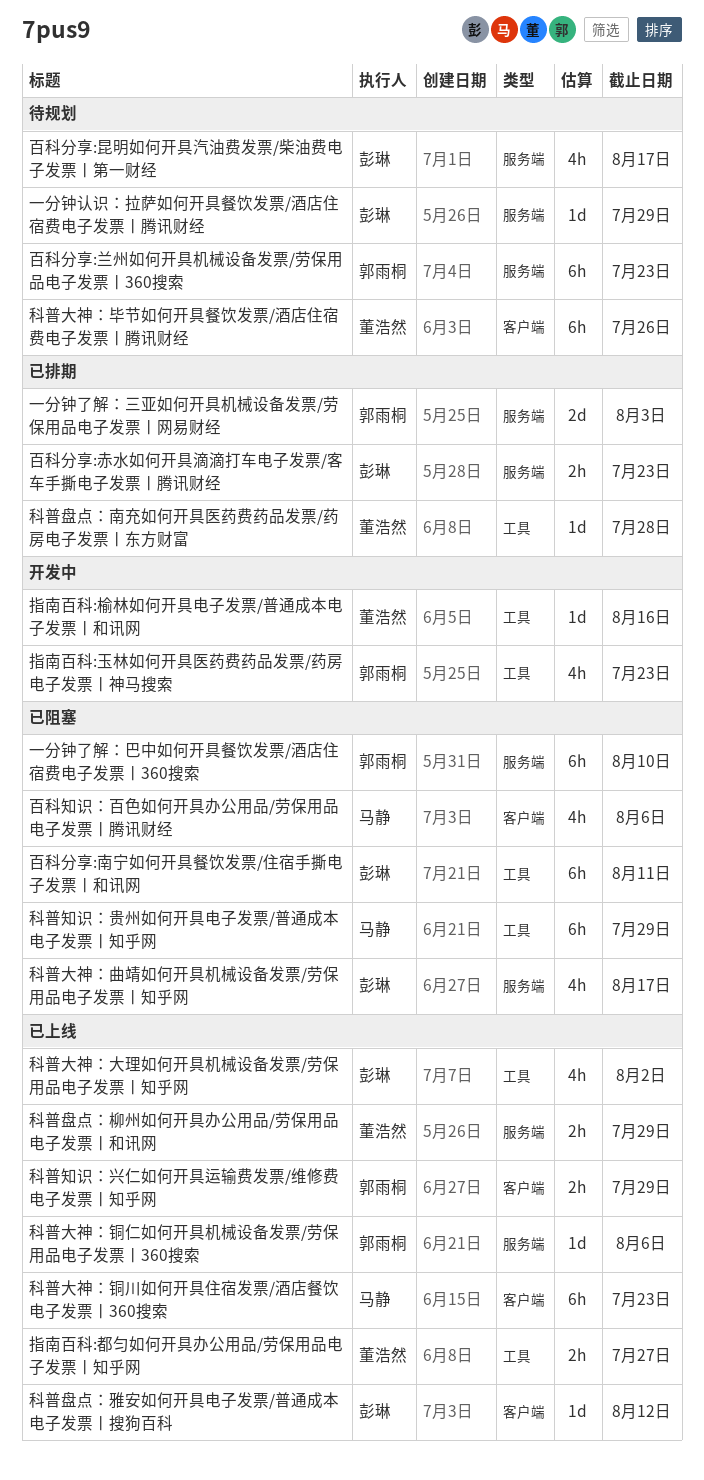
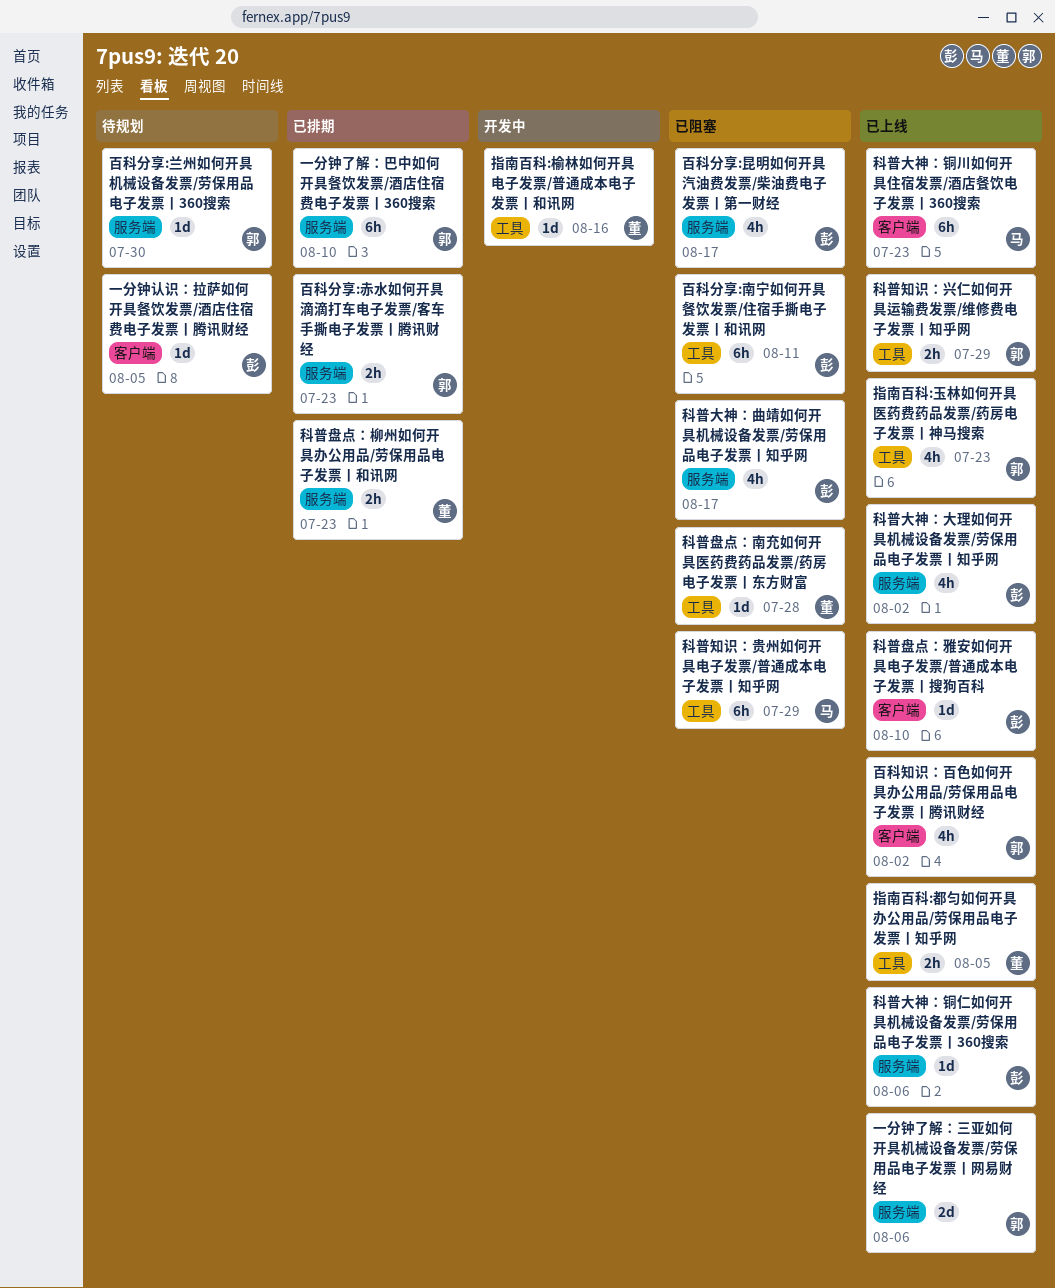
一分钟了解：三亚如何开具机械设备发票/劳保用品电子发票丨网易财经, status: 已排期 -> 已上线
一分钟了解：三亚如何开具机械设备发票/劳保用品电子发票丨网易财经, due: Aug 3 -> Aug 6
一分钟了解：巴中如何开具餐饮发票/酒店住宿费电子发票丨360搜索, status: 已阻塞 -> 已排期
一分钟认识：拉萨如何开具餐饮发票/酒店住宿费电子发票丨腾讯财经, label: 服务端 -> 客户端
一分钟认识：拉萨如何开具餐饮发票/酒店住宿费电子发票丨腾讯财经, due: Jul 29 -> Aug 5
指南百科:玉林如何开具医药费药品发票/药房电子发票丨神马搜索, status: 开发中 -> 已上线
指南百科:都匀如何开具办公用品/劳保用品电子发票丨知乎网, due: Jul 27 -> Aug 5
百科分享:兰州如何开具机械设备发票/劳保用品电子发票丨360搜索, estimate: 6h -> 1d
百科分享:兰州如何开具机械设备发票/劳保用品电子发票丨360搜索, due: Jul 23 -> Jul 30
百科分享:昆明如何开具汽油费发票/柴油费电子发票丨第一财经, status: 待规划 -> 已阻塞
百科分享:赤水如何开具滴滴打车电子发票/客车手撕电子发票丨腾讯财经, owner: 彭琳 -> 郭雨桐
百科知识：百色如何开具办公用品/劳保用品电子发票丨腾讯财经, status: 已阻塞 -> 已上线
百科知识：百色如何开具办公用品/劳保用品电子发票丨腾讯财经, owner: 马静 -> 郭雨桐
百科知识：百色如何开具办公用品/劳保用品电子发票丨腾讯财经, due: Aug 6 -> Aug 2
科普大神：大理如何开具机械设备发票/劳保用品电子发票丨知乎网, label: 工具 -> 服务端
科普大神：毕节如何开具餐饮发票/酒店住宿费电子发票丨腾讯财经: present -> none
科普大神：铜仁如何开具机械设备发票/劳保用品电子发票丨360搜索, owner: 郭雨桐 -> 彭琳
科普盘点：南充如何开具医药费药品发票/药房电子发票丨东方财富, status: 已排期 -> 已阻塞
科普盘点：柳州如何开具办公用品/劳保用品电子发票丨和讯网, status: 已上线 -> 已排期
科普盘点：柳州如何开具办公用品/劳保用品电子发票丨和讯网, due: Jul 29 -> Jul 23
科普盘点：雅安如何开具电子发票/普通成本电子发票丨搜狗百科, due: Aug 12 -> Aug 10
科普知识：兴仁如何开具运输费发票/维修费电子发票丨知乎网, label: 客户端 -> 工具

